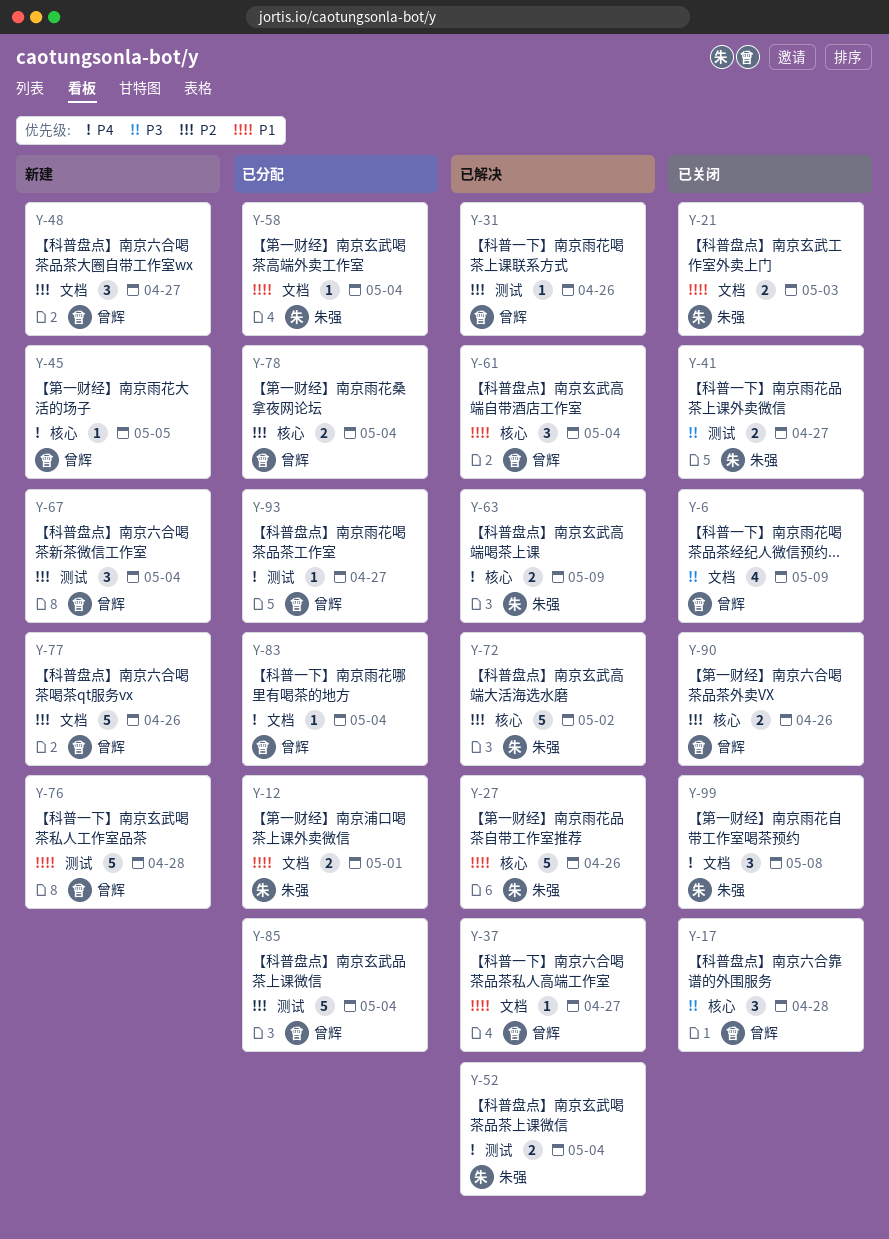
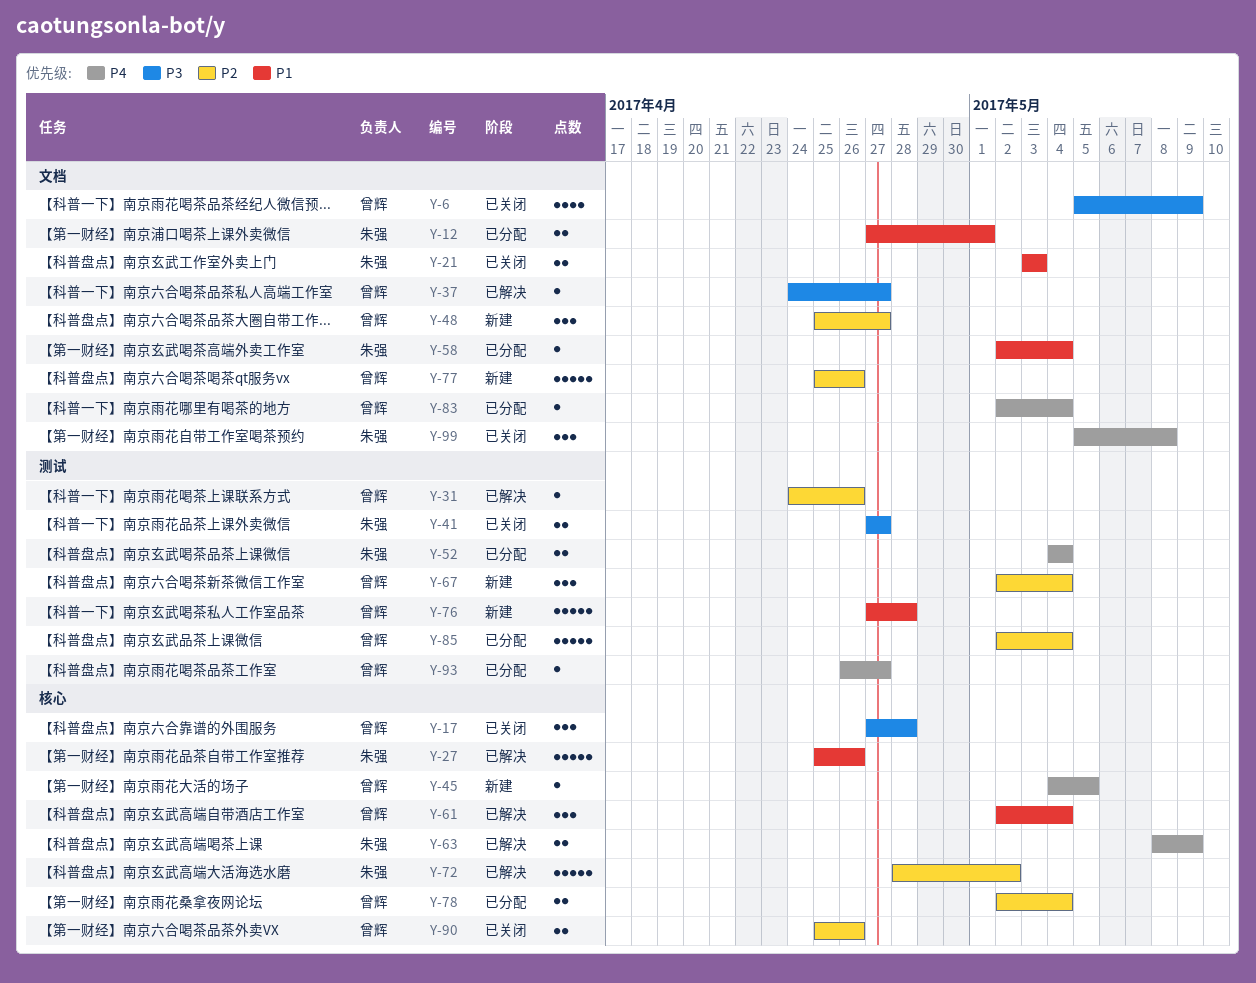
Y-37, priority: P1 -> P3
Y-52, status: 已解决 -> 已分配

